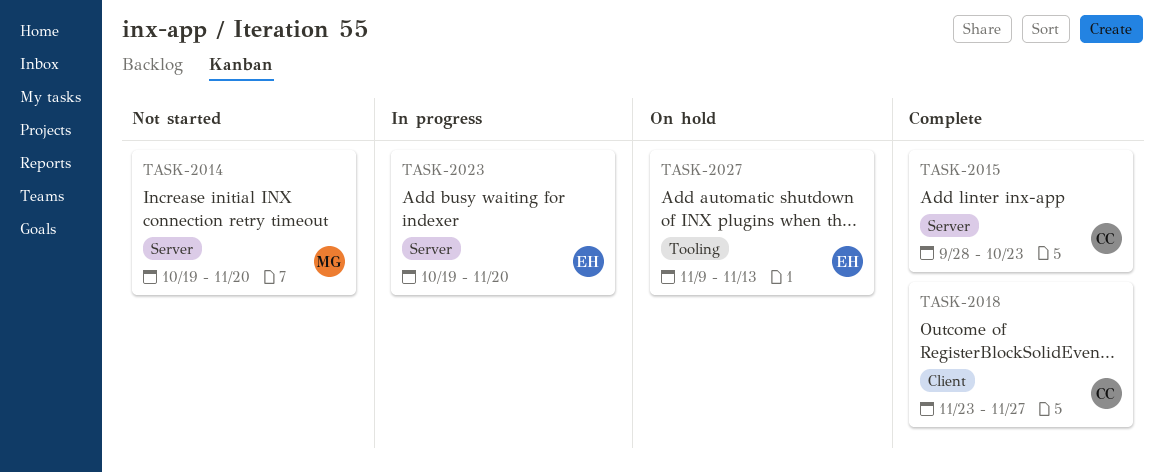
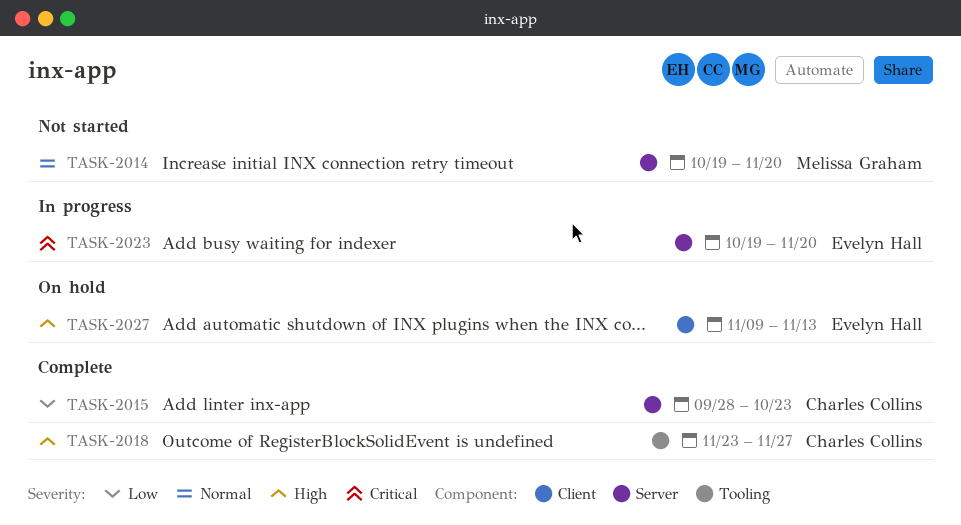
TASK-2018, label: Client -> Tooling
TASK-2027, label: Tooling -> Client

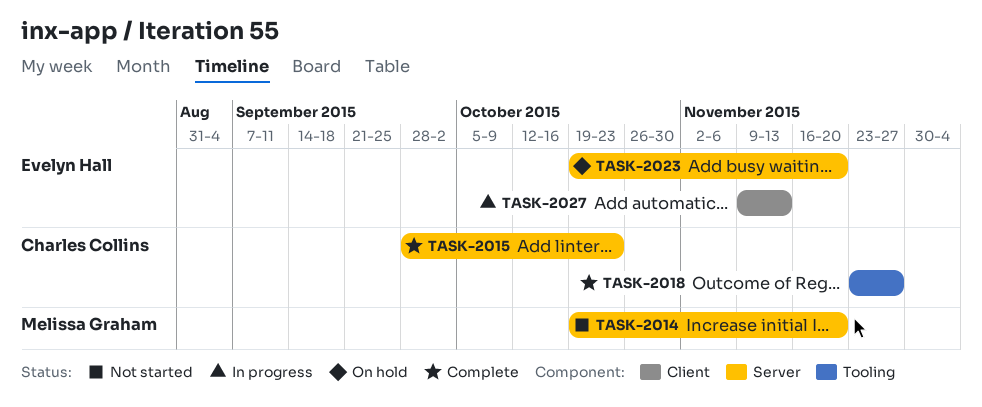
TASK-2023, status: In progress -> On hold
TASK-2027, status: On hold -> In progress

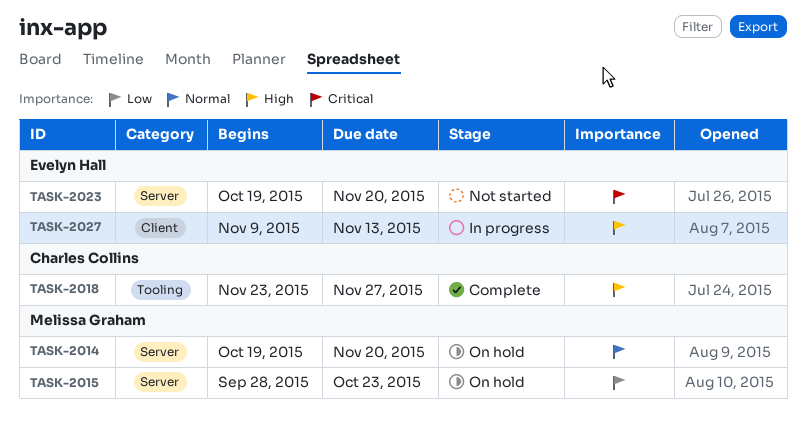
TASK-2014, status: Not started -> On hold
TASK-2015, status: Complete -> On hold
TASK-2015, owner: Charles Collins -> Melissa Graham
TASK-2023, status: On hold -> Not started

